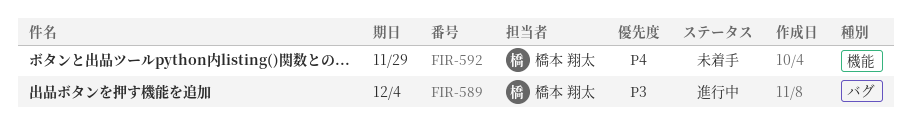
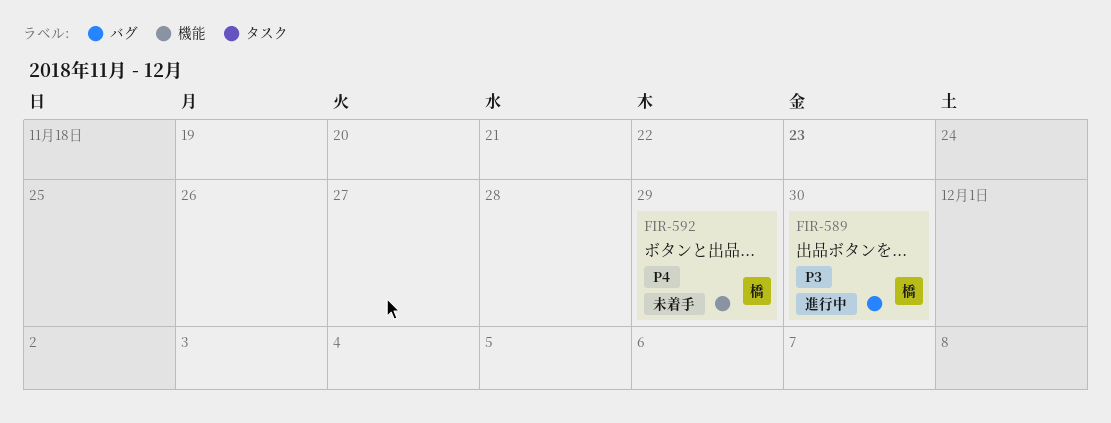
FIR-589, due: Dec 4 -> Nov 30

